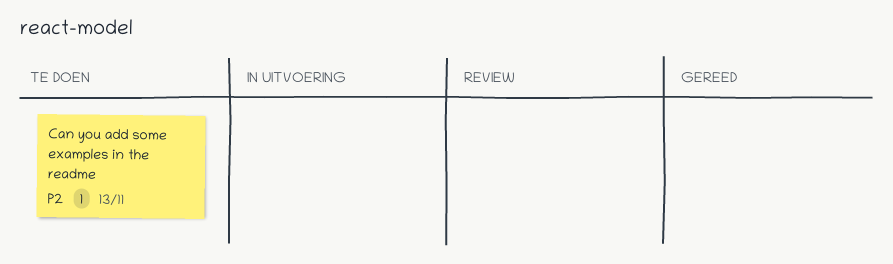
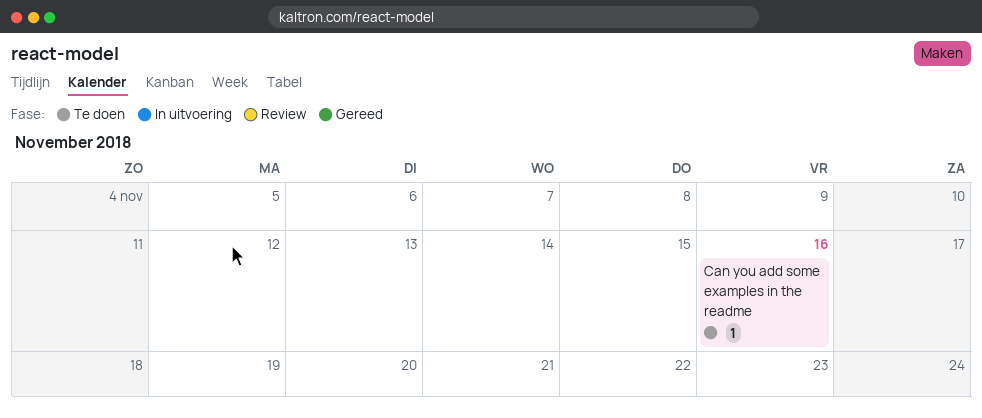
Can you add some examples in the readme, due: Nov 13 -> Nov 16

